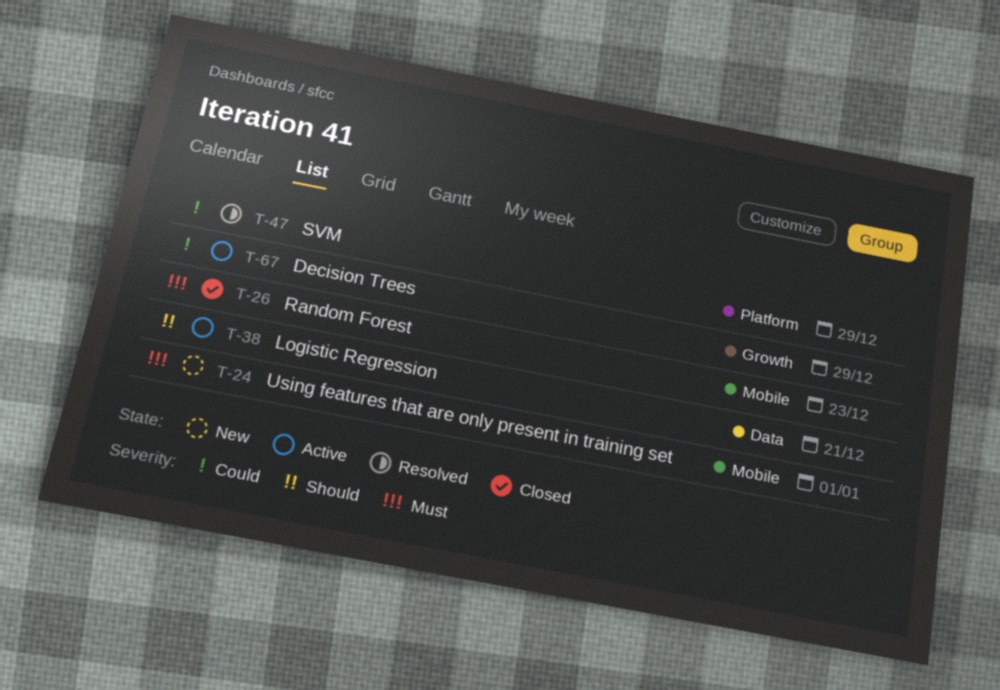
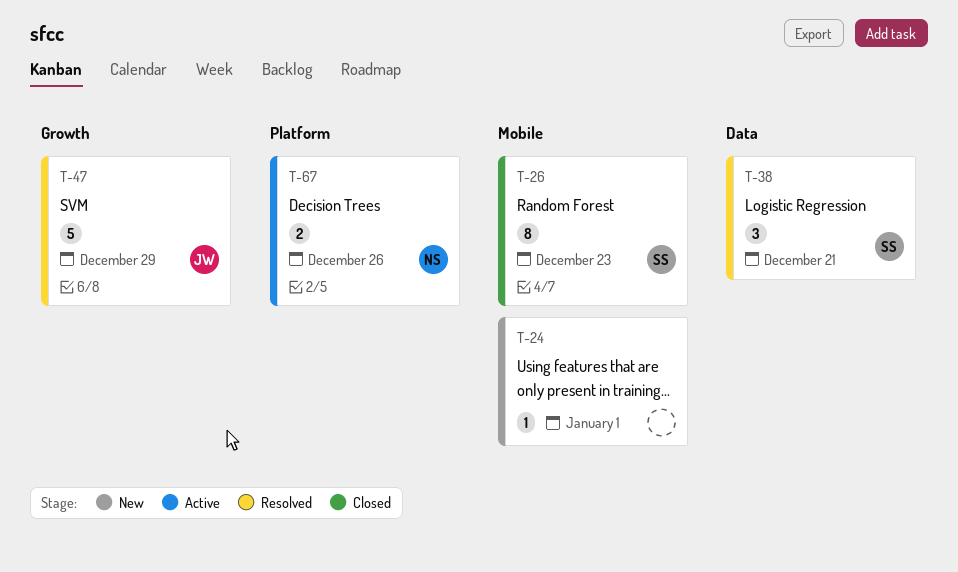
T-38, status: Active -> Resolved
T-47, label: Platform -> Growth
T-67, label: Growth -> Platform
T-67, due: Dec 29 -> Dec 26

